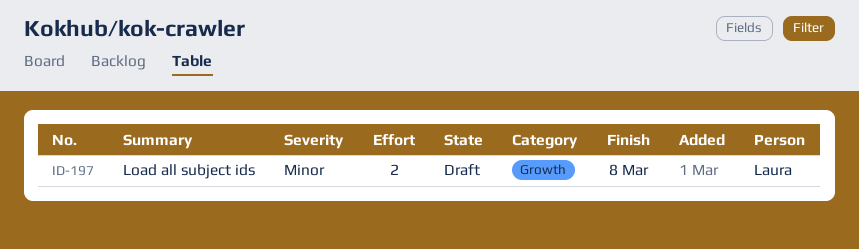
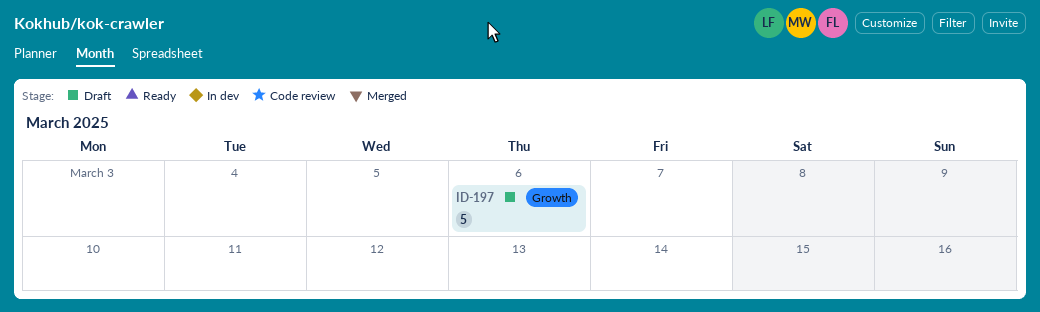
ID-197, estimate: 2 -> 5
ID-197, due: Mar 8 -> Mar 6

